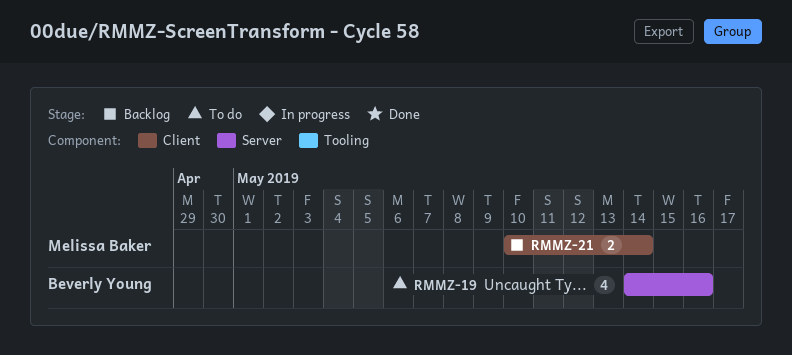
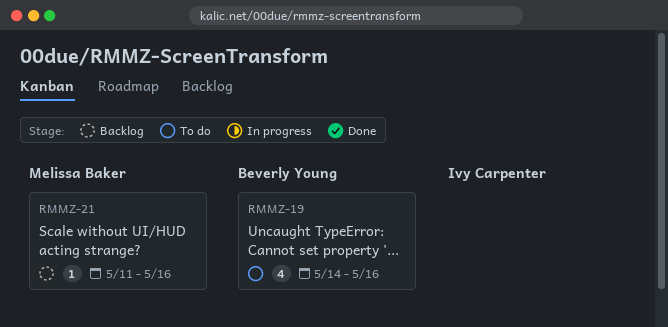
RMMZ-21, estimate: 2 -> 1
RMMZ-21, start: May 10 -> May 11
RMMZ-21, due: May 14 -> May 16

